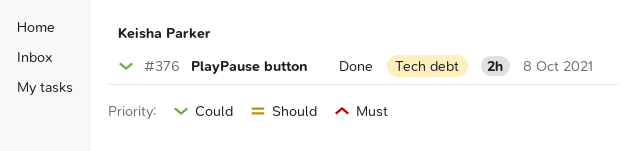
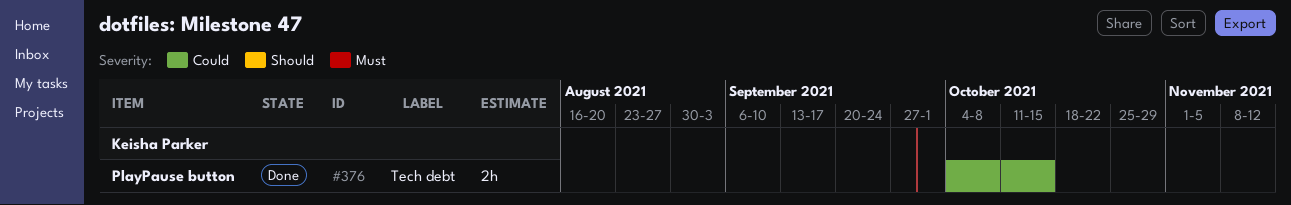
#376, due: Oct 8 -> Oct 15

